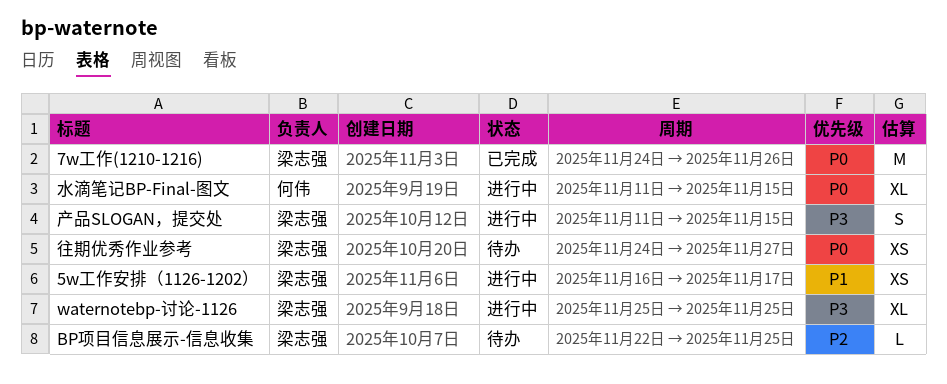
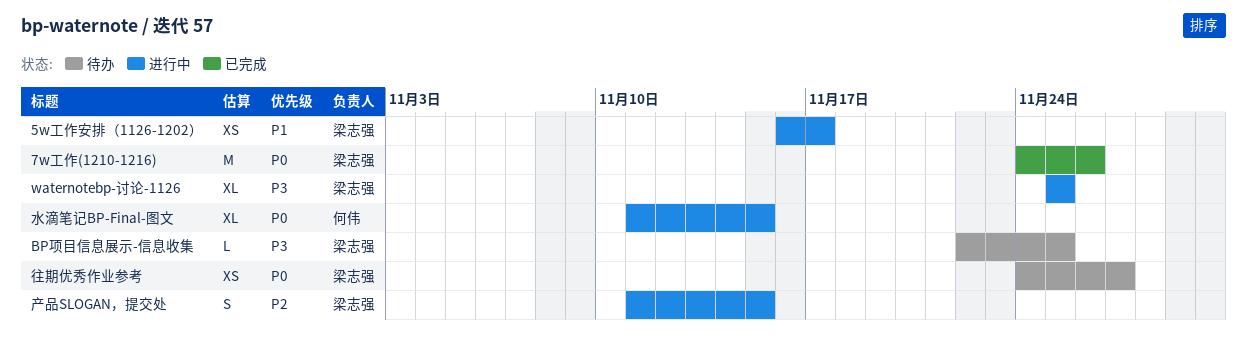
BP项目信息展示-信息收集, priority: P2 -> P3
产品SLOGAN，提交处, priority: P3 -> P2

